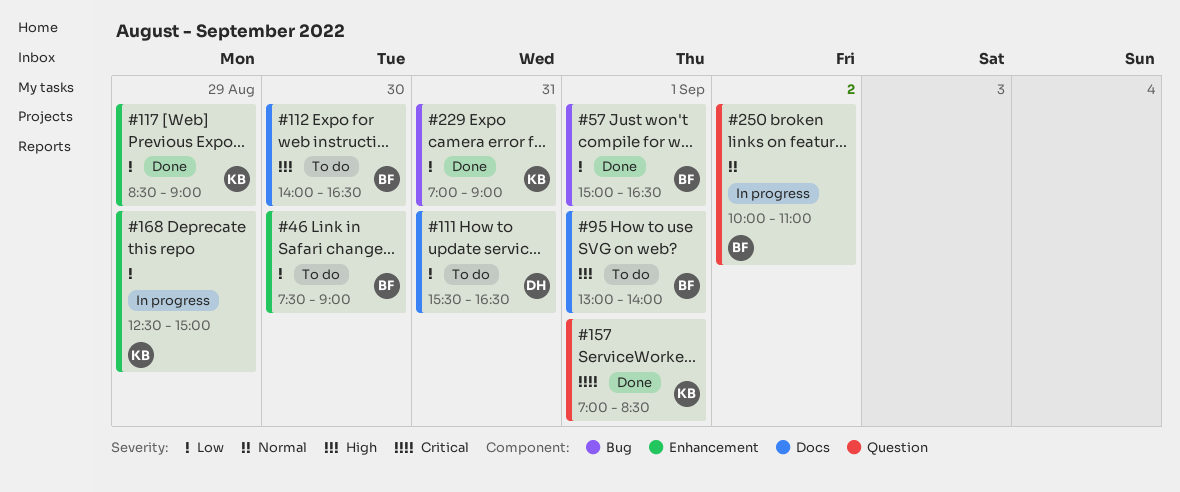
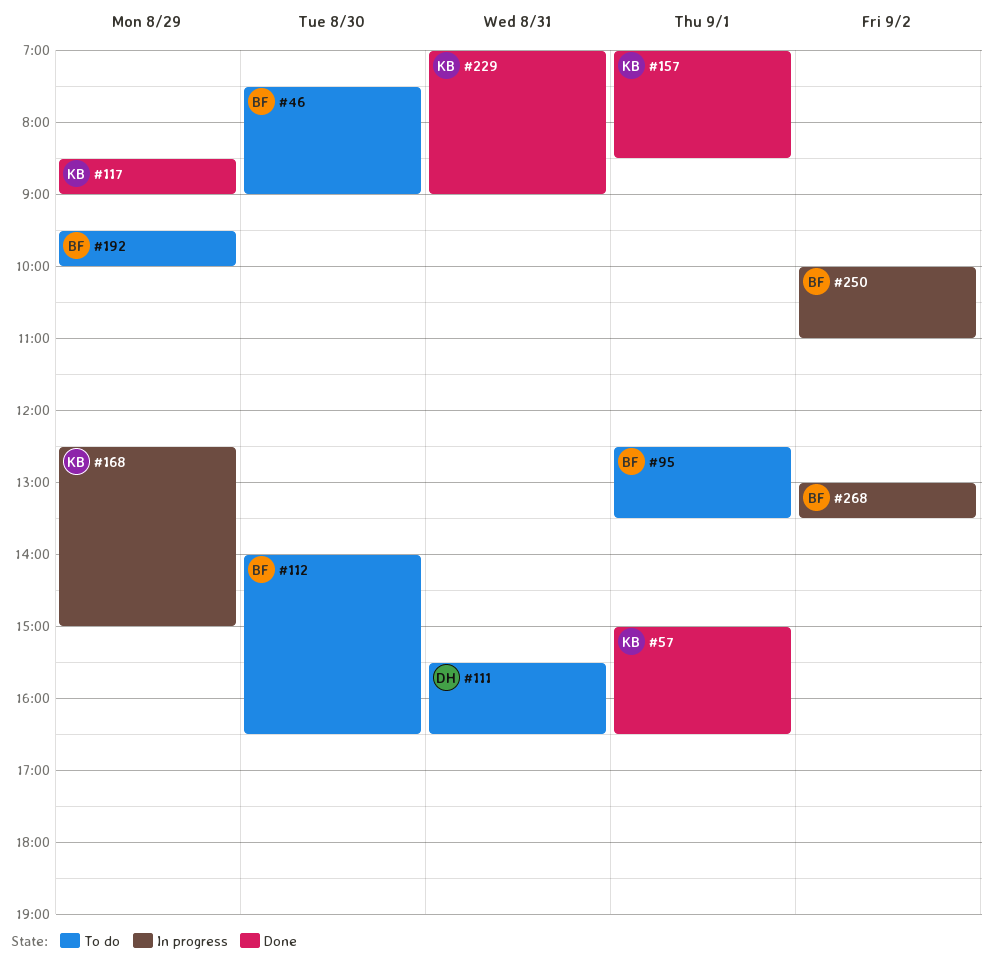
#57, owner: BF -> KB
#95, begins: 13:00 -> 12:30
#95, ends: 14:00 -> 13:30
#192: none -> present
#268: none -> present

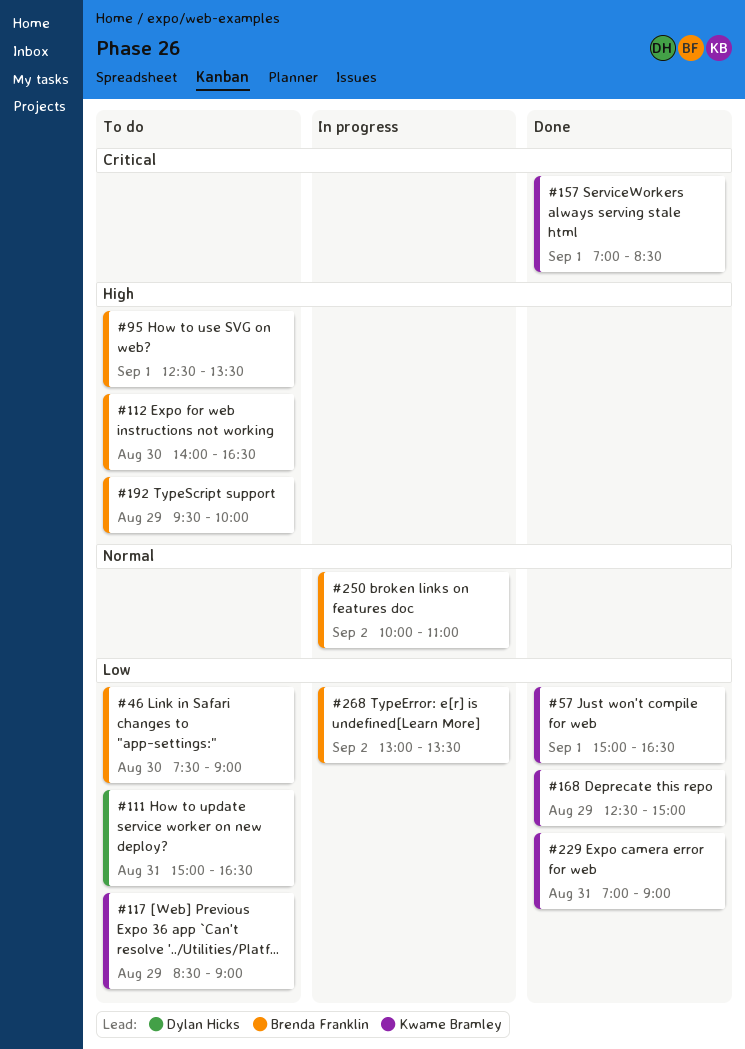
#111, begins: 15:30 -> 15:00
#117, status: Done -> To do
#168, status: In progress -> Done

